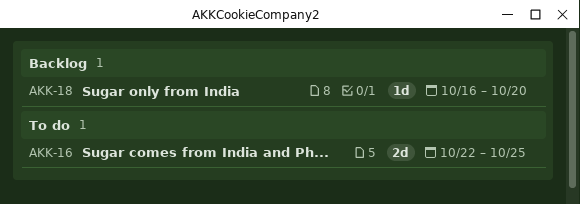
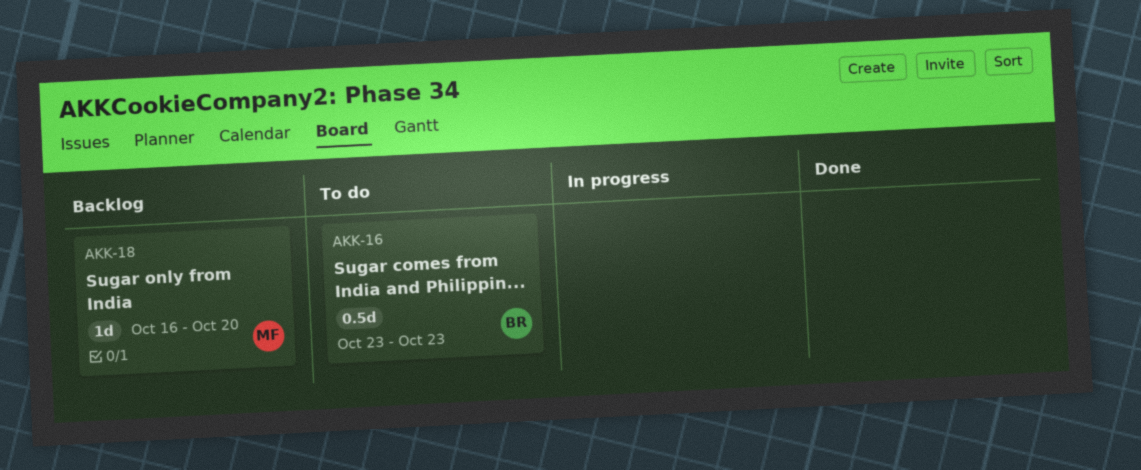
AKK-16, estimate: 2d -> 0.5d
AKK-16, start: Oct 22 -> Oct 23
AKK-16, due: Oct 25 -> Oct 23

